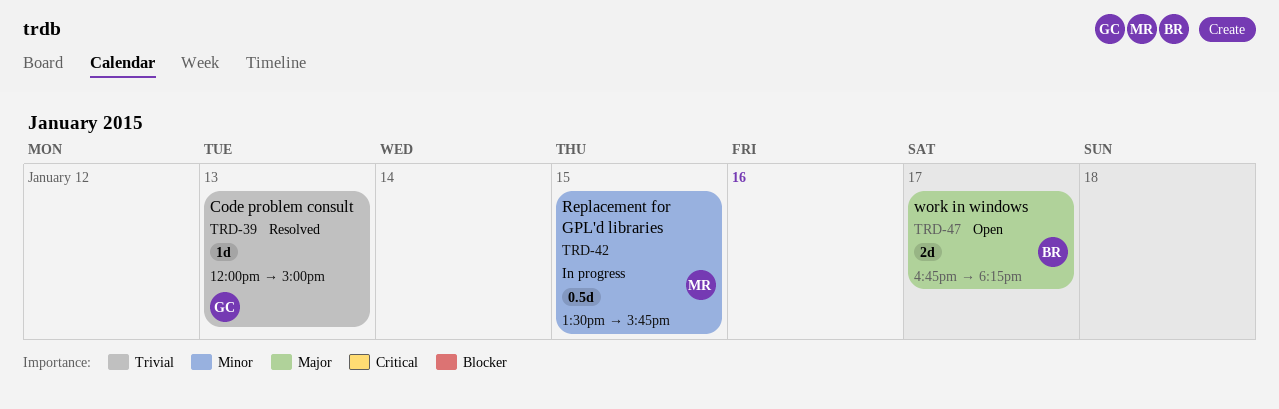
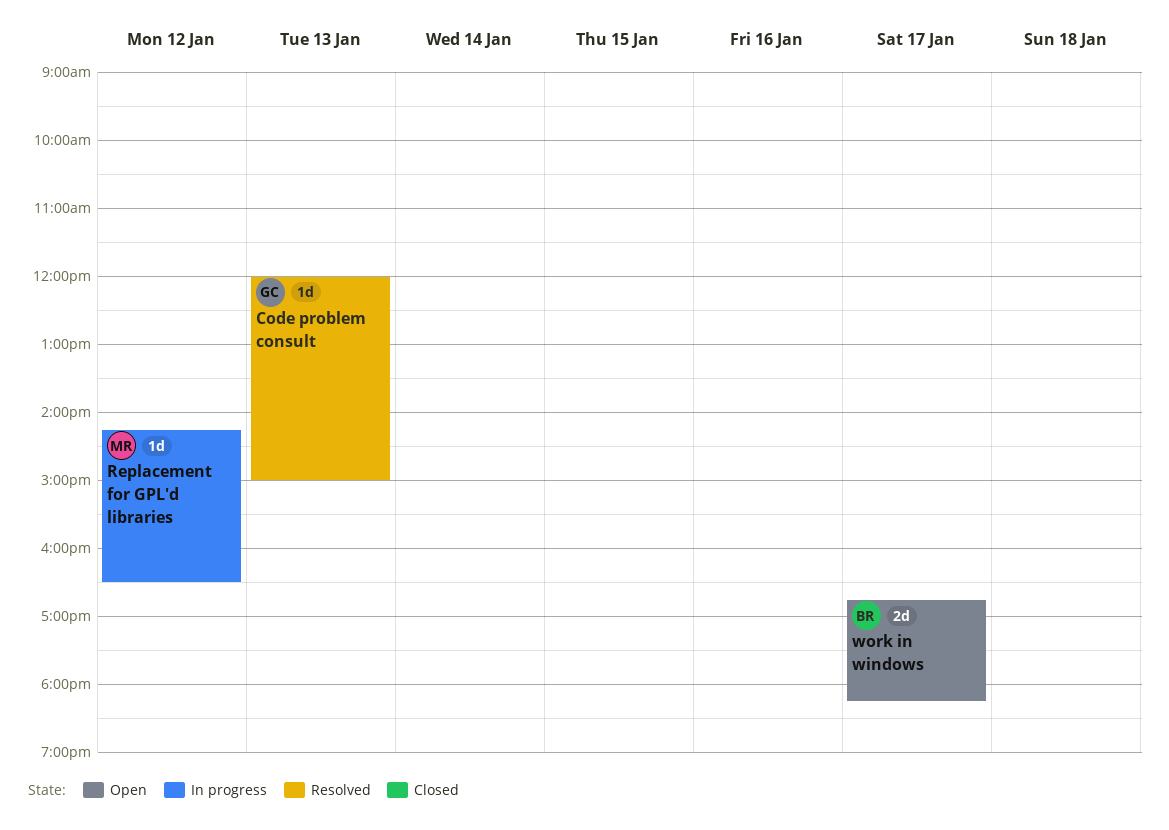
Replacement for GPL'd libraries, estimate: 0.5d -> 1d
Replacement for GPL'd libraries, day: Jan 15 -> Jan 12
Replacement for GPL'd libraries, begins: 13:30 -> 14:15
Replacement for GPL'd libraries, ends: 15:45 -> 16:30

